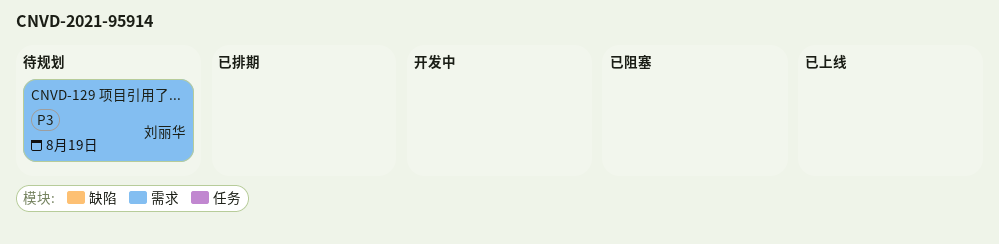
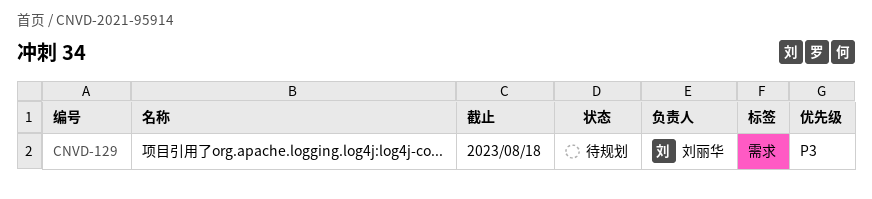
CNVD-129, due: Aug 19 -> Aug 18

